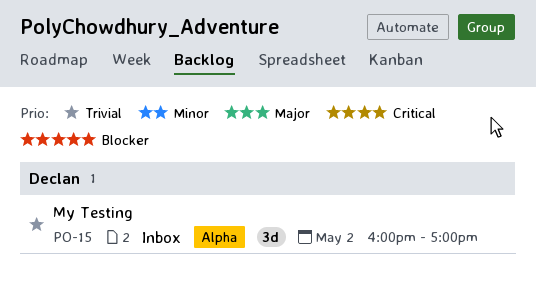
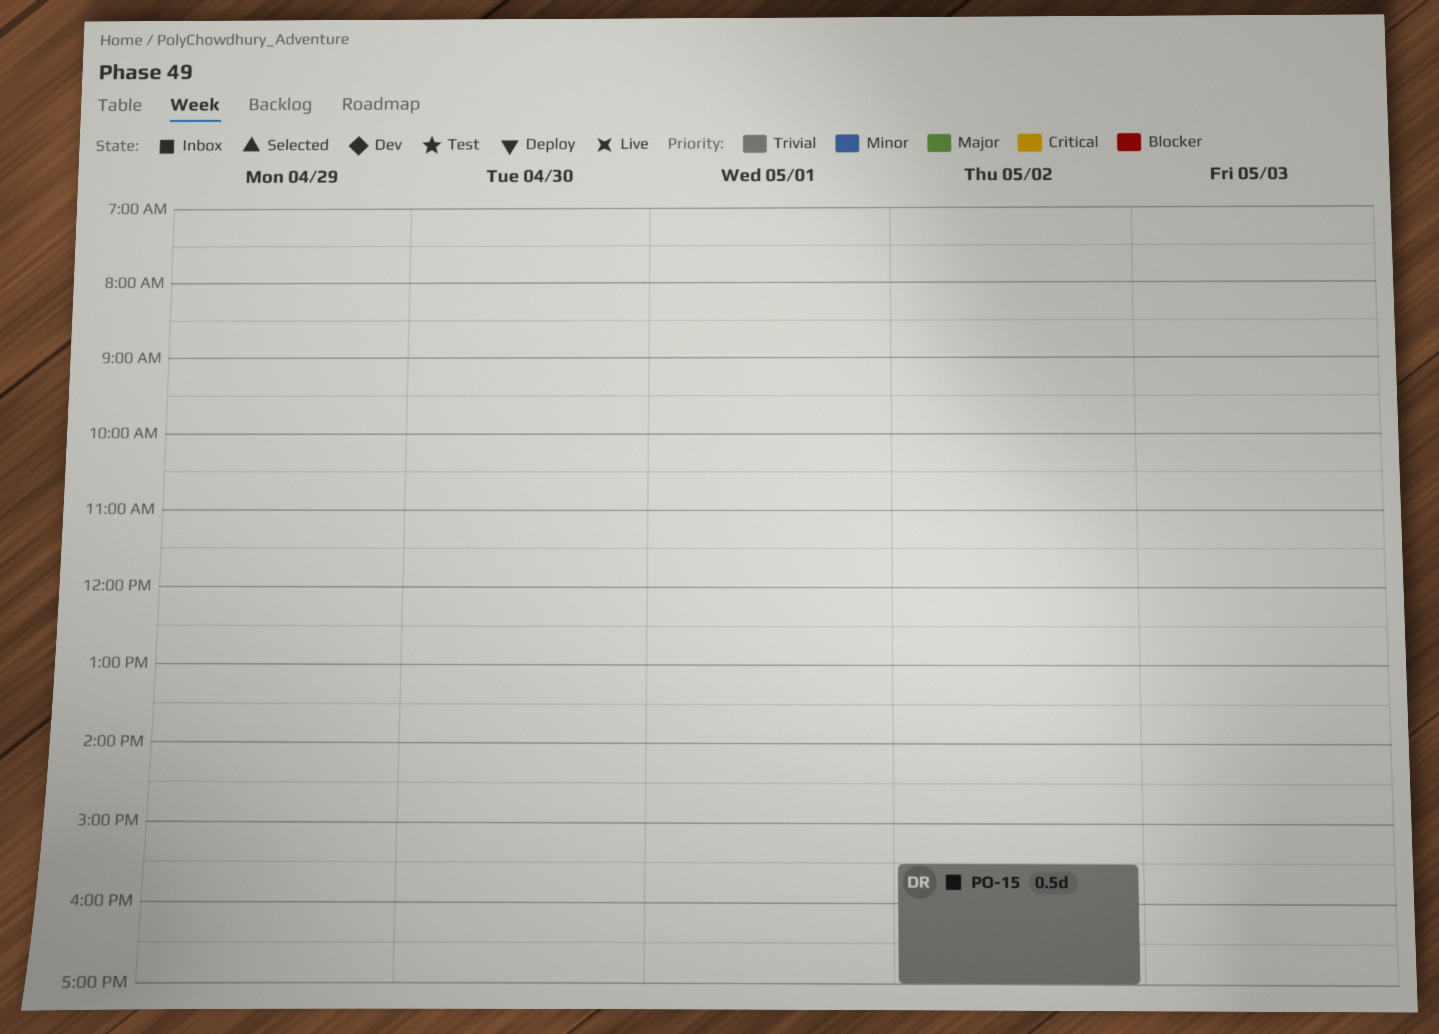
PO-15, estimate: 3d -> 0.5d
PO-15, begins: 16:00 -> 15:30

